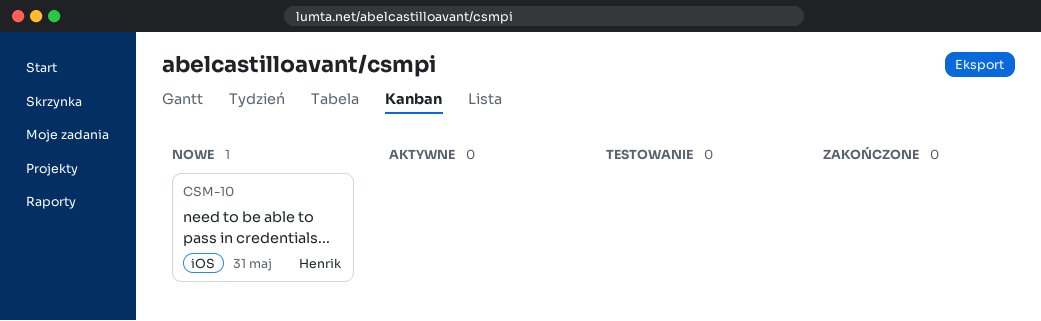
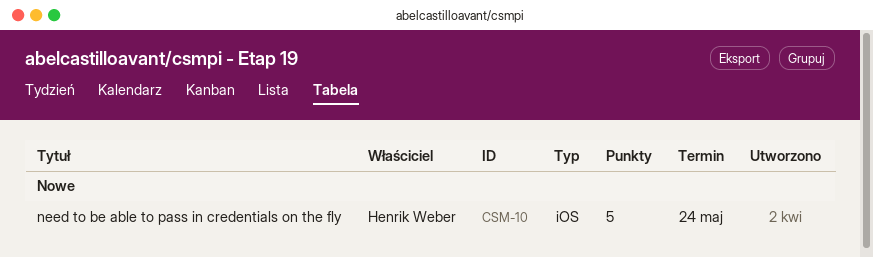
CSM-10, due: May 31 -> May 24

